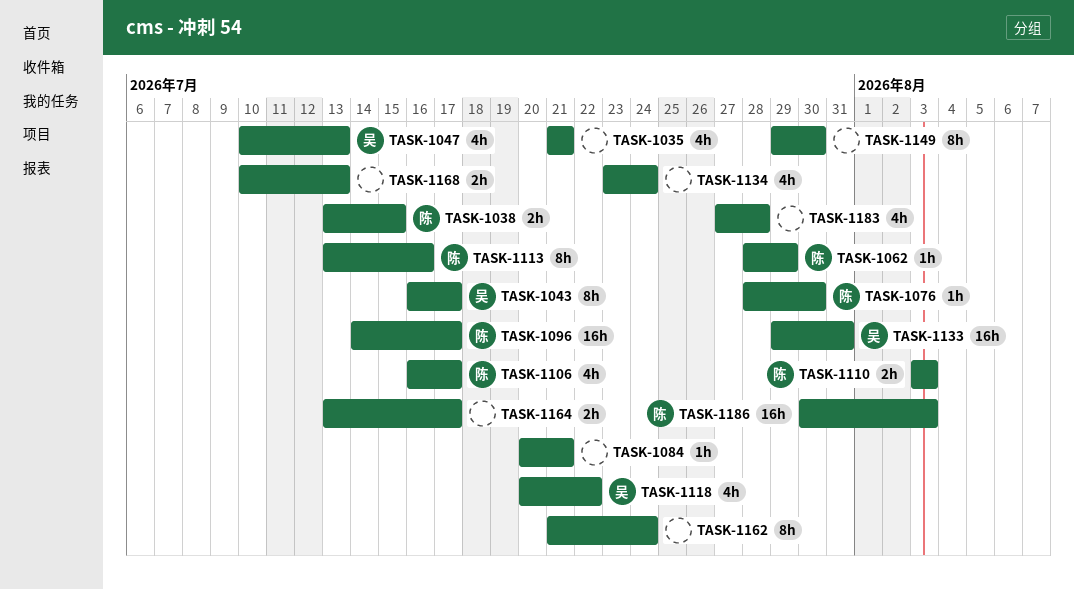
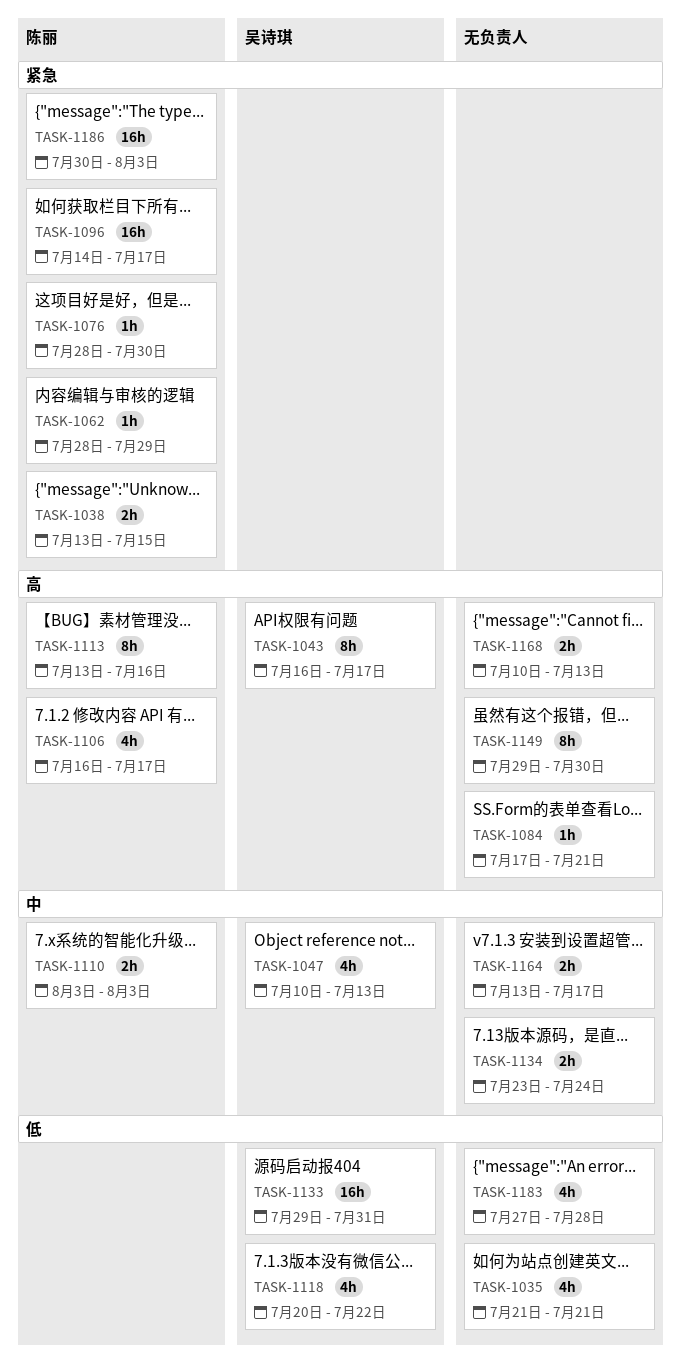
TASK-1084, start: Jul 20 -> Jul 17
TASK-1134, estimate: 4h -> 2h
TASK-1162: present -> none

